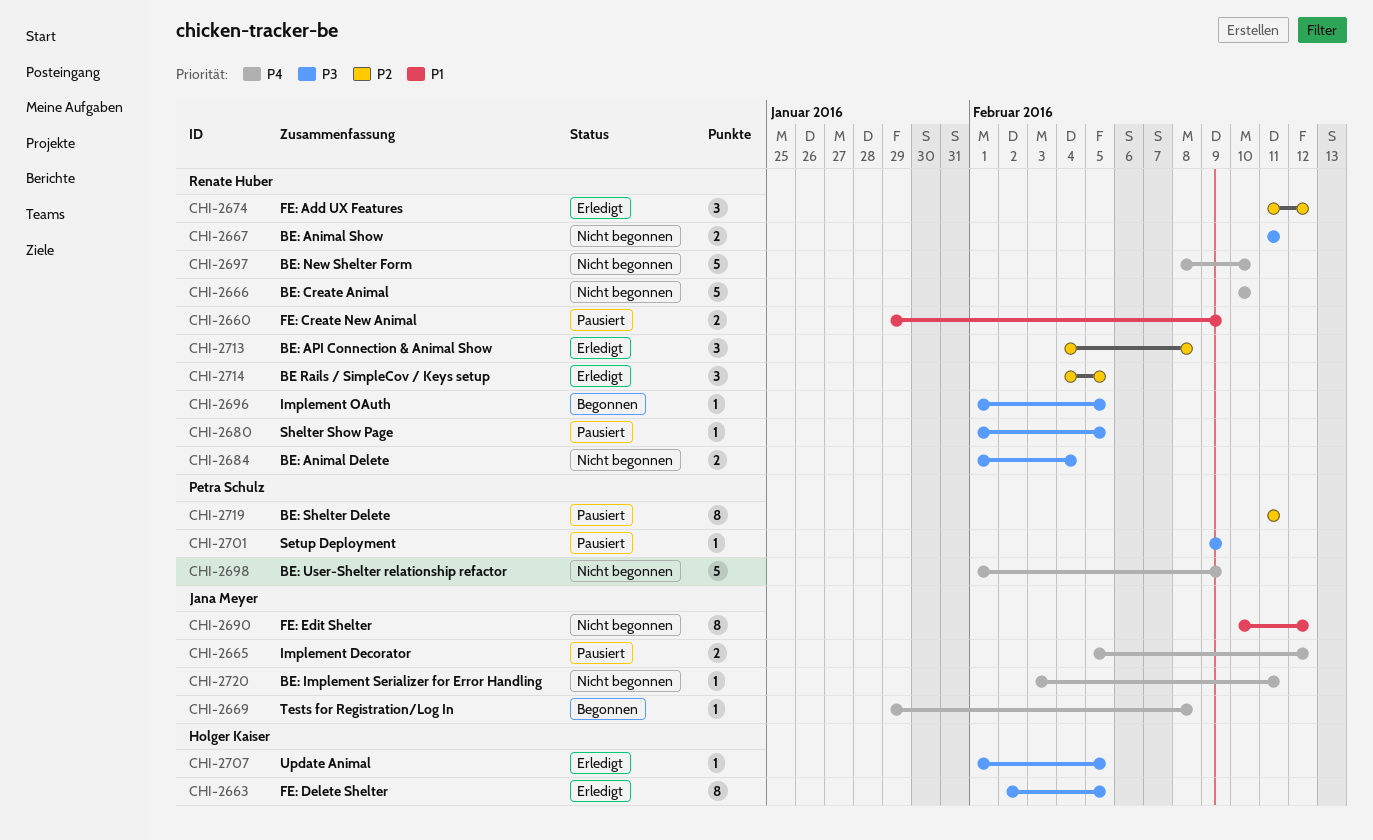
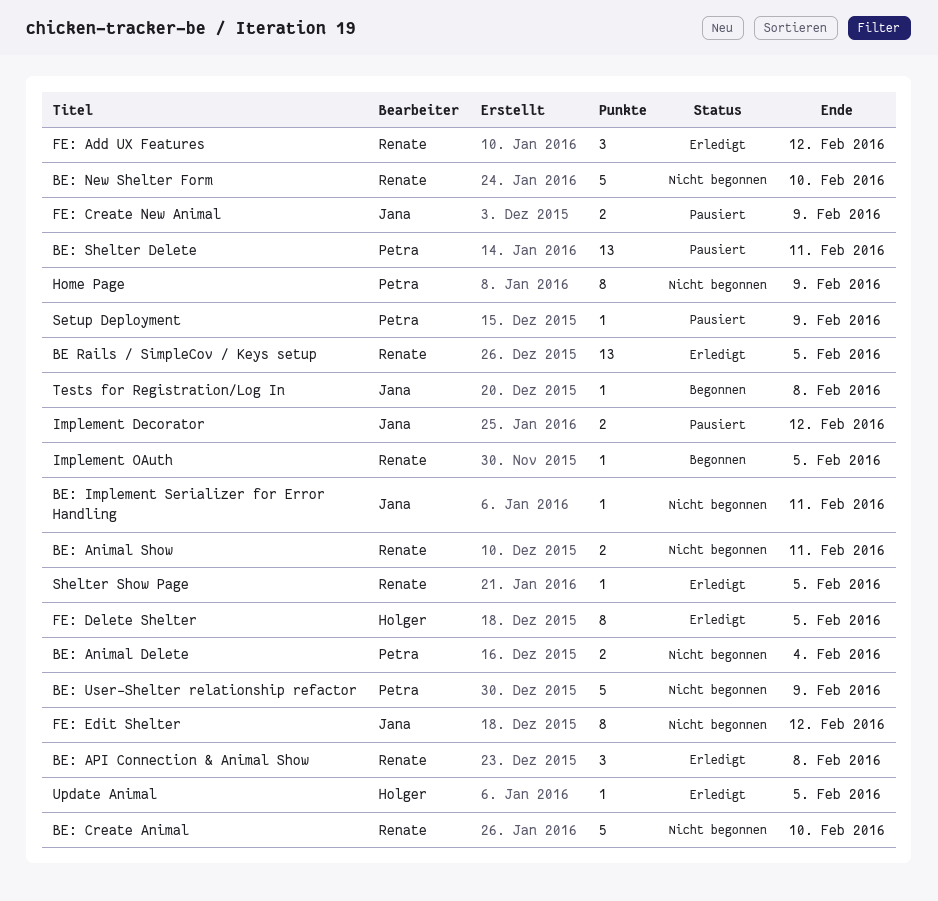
BE Rails / SimpleCov / Keys setup, estimate: 3 -> 13
BE: Animal Delete, owner: Renate Huber -> Petra Schulz
BE: Shelter Delete, estimate: 8 -> 13
FE: Create New Animal, owner: Renate Huber -> Jana Meyer
Home Page: none -> present
Shelter Show Page, status: Pausiert -> Erledigt

